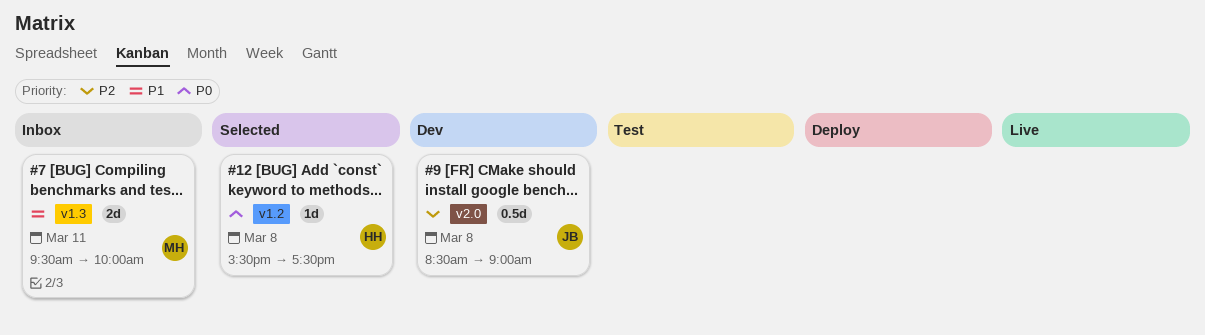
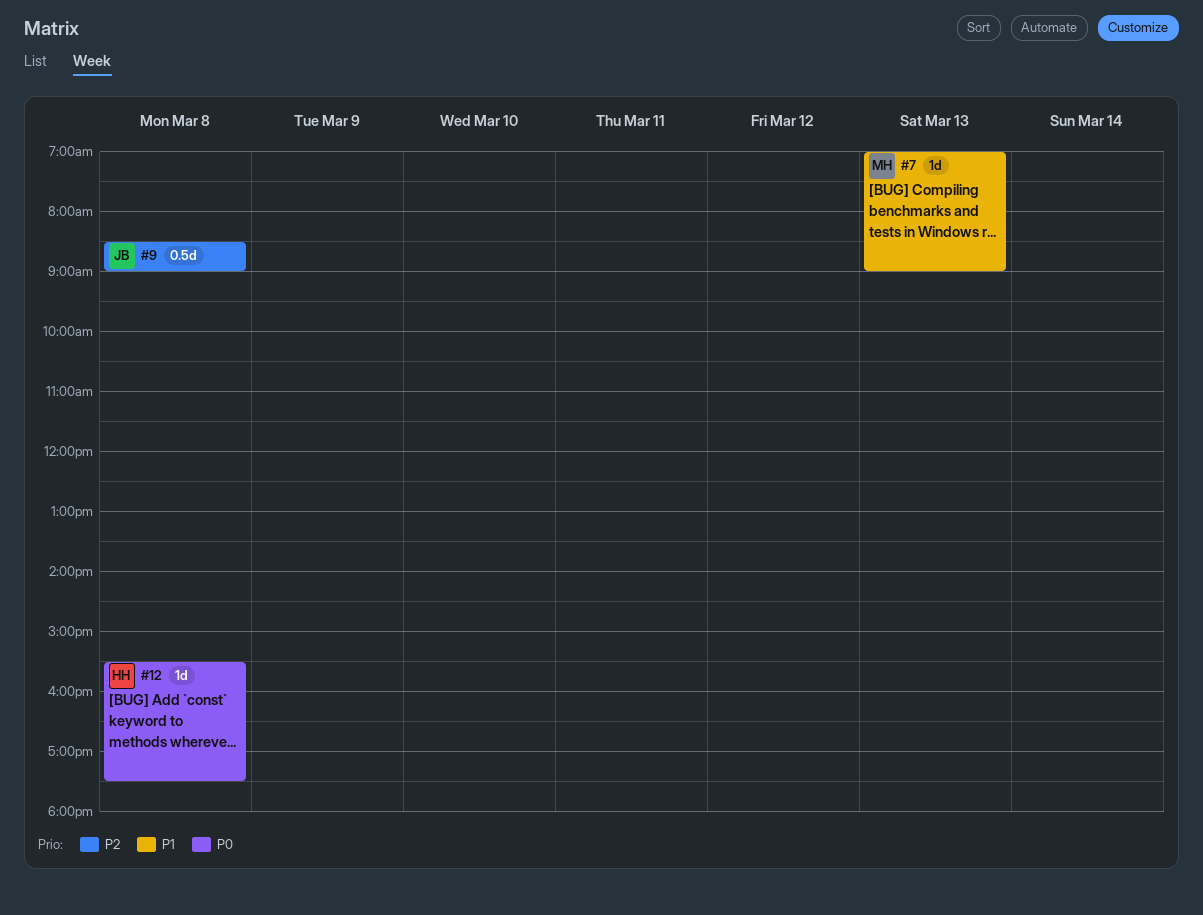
#7, estimate: 2d -> 1d
#7, day: Mar 11 -> Mar 13
#7, begins: 09:30 -> 07:00
#7, ends: 10:00 -> 09:00

